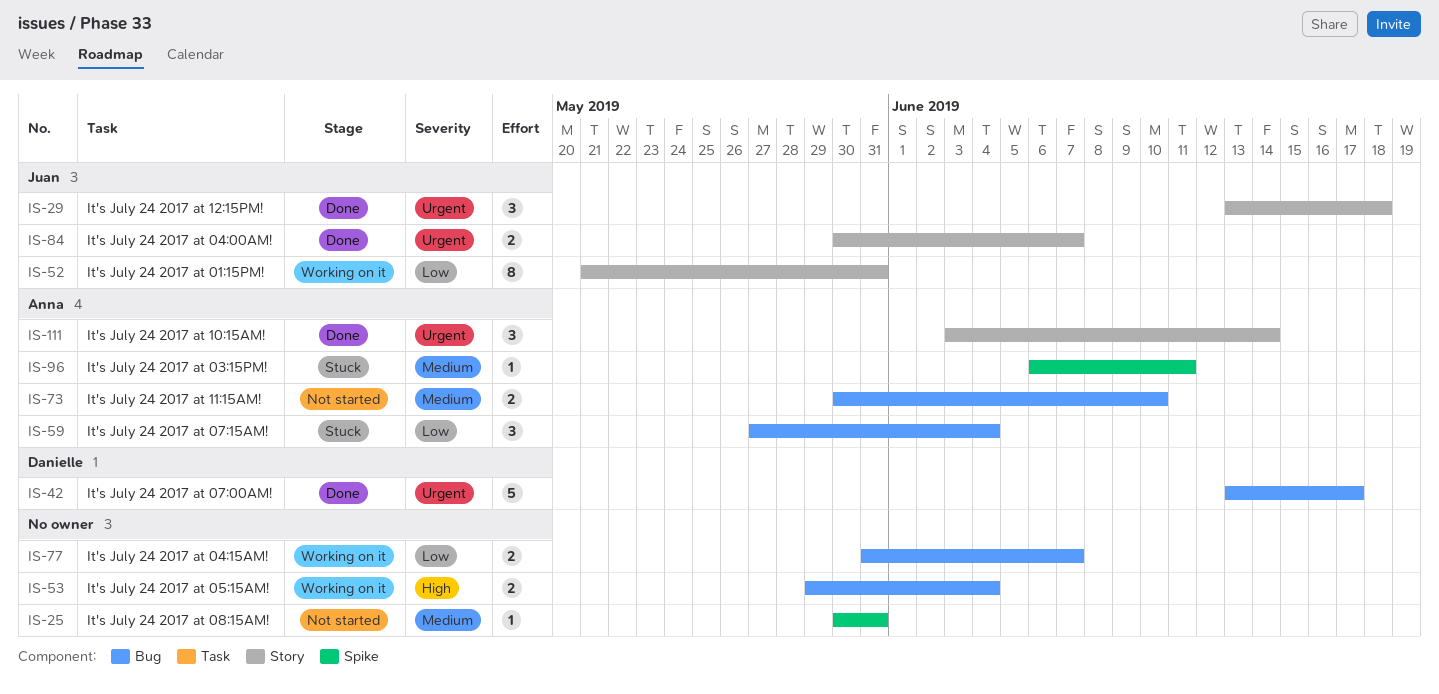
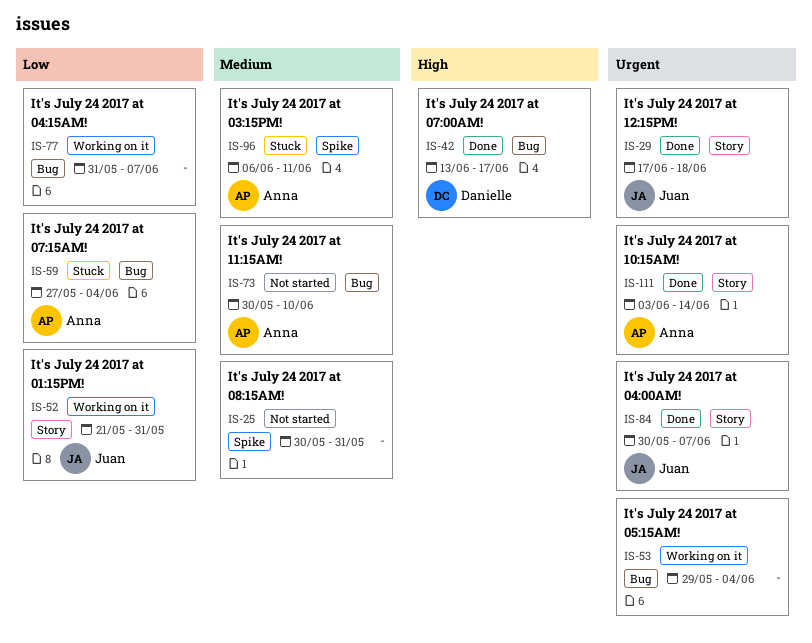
IS-29, start: Jun 13 -> Jun 17
IS-42, priority: Urgent -> High
IS-53, priority: High -> Urgent

